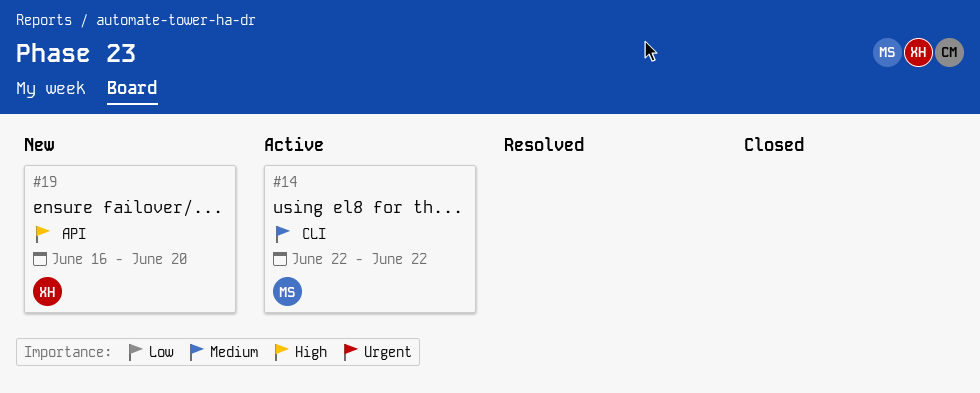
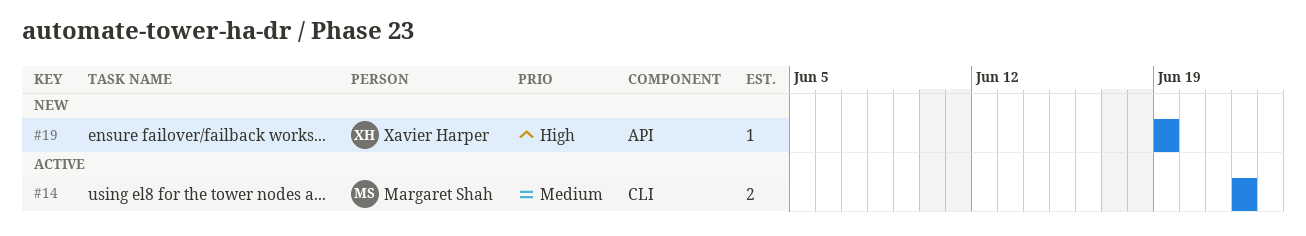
#19, start: Jun 16 -> Jun 19
#19, due: Jun 20 -> Jun 19

